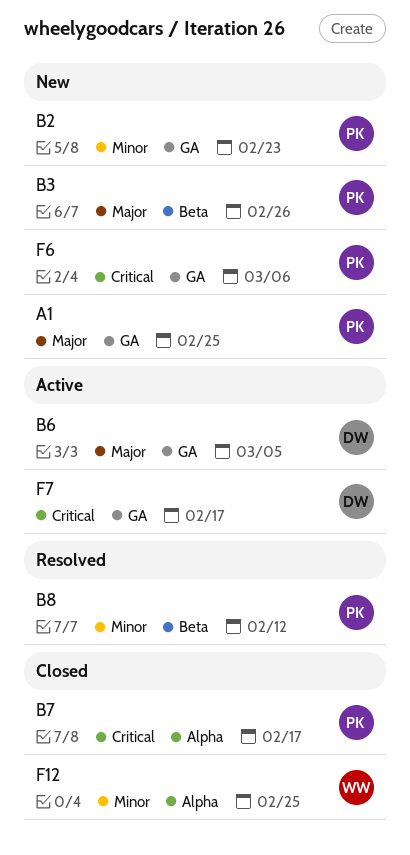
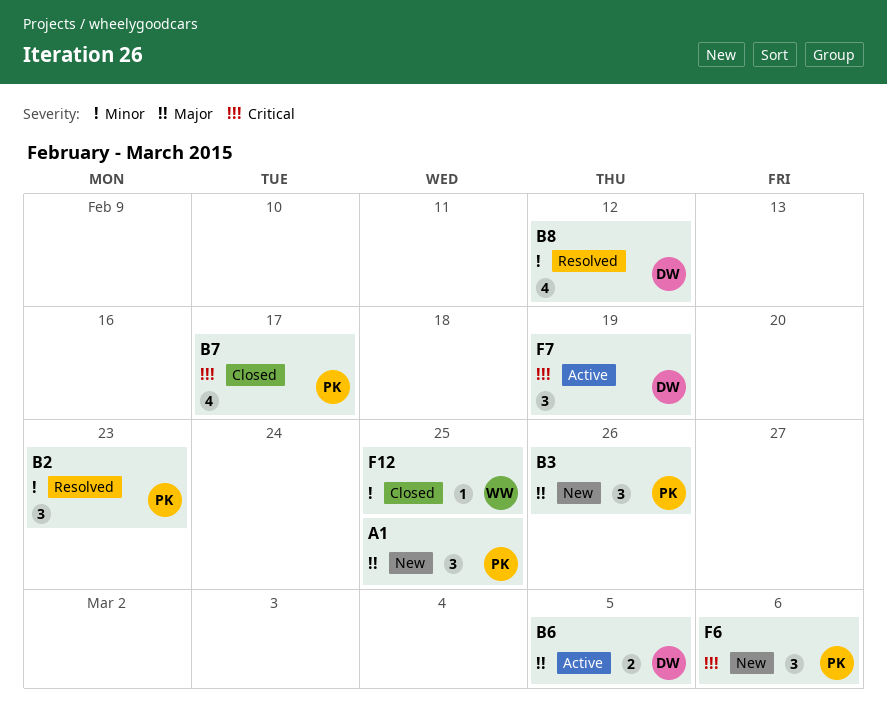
B2, status: New -> Resolved
B8, owner: PK -> DW
F7, due: Feb 17 -> Feb 19

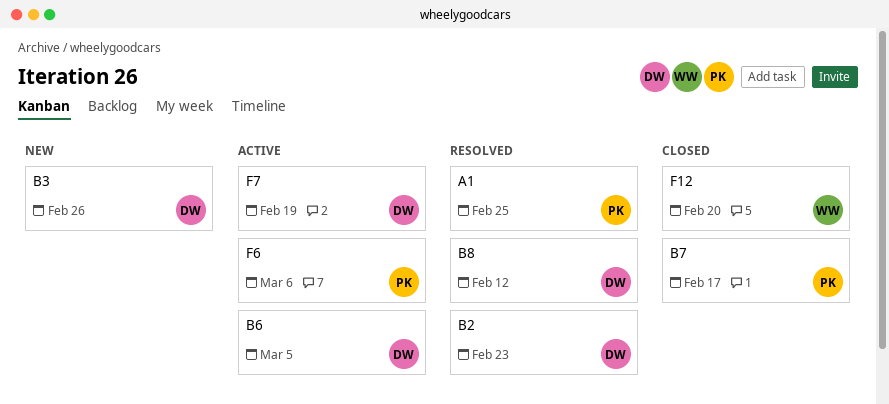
A1, status: New -> Resolved
B2, owner: PK -> DW
B3, owner: PK -> DW
F12, due: Feb 25 -> Feb 20
F6, status: New -> Active

